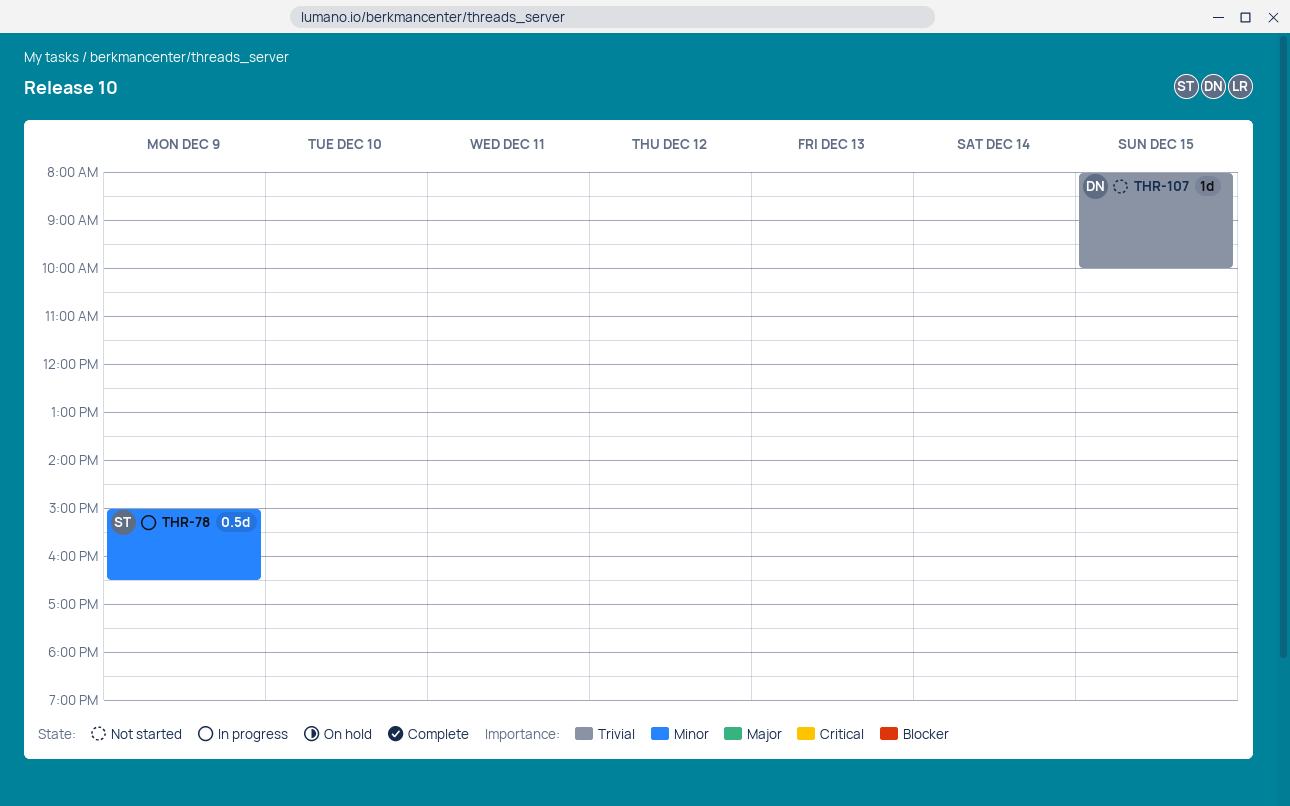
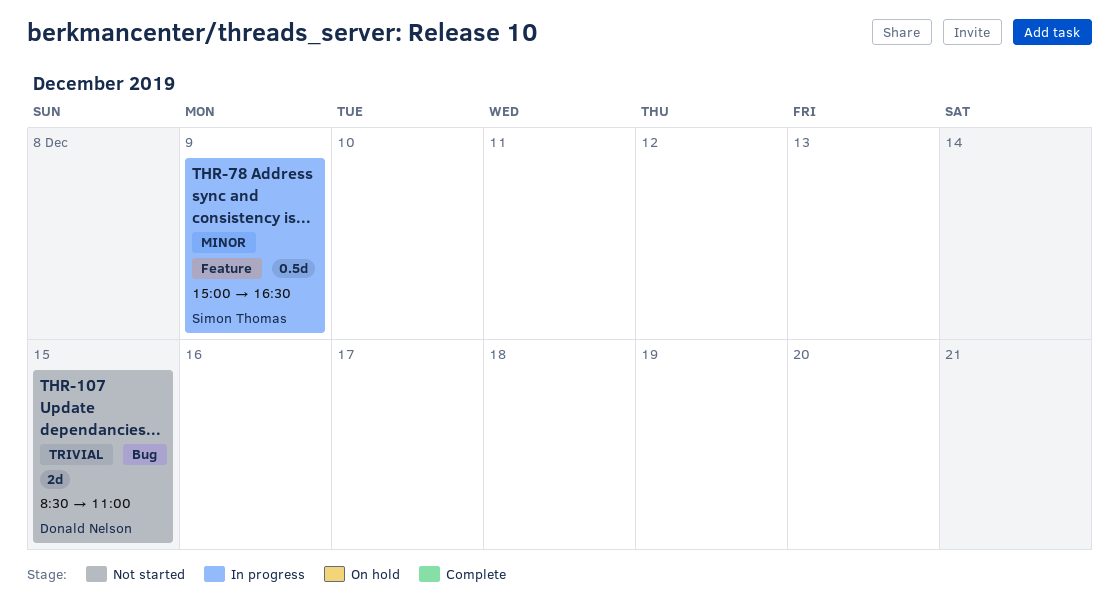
THR-107, estimate: 1d -> 2d
THR-107, begins: 08:00 -> 08:30
THR-107, ends: 10:00 -> 11:00

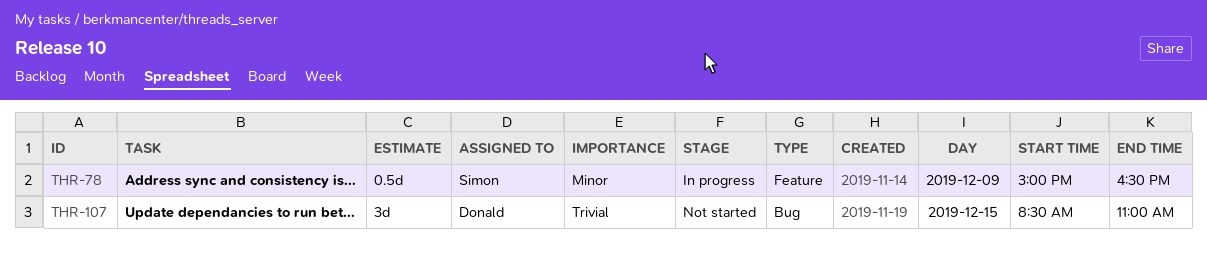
THR-107, estimate: 2d -> 3d

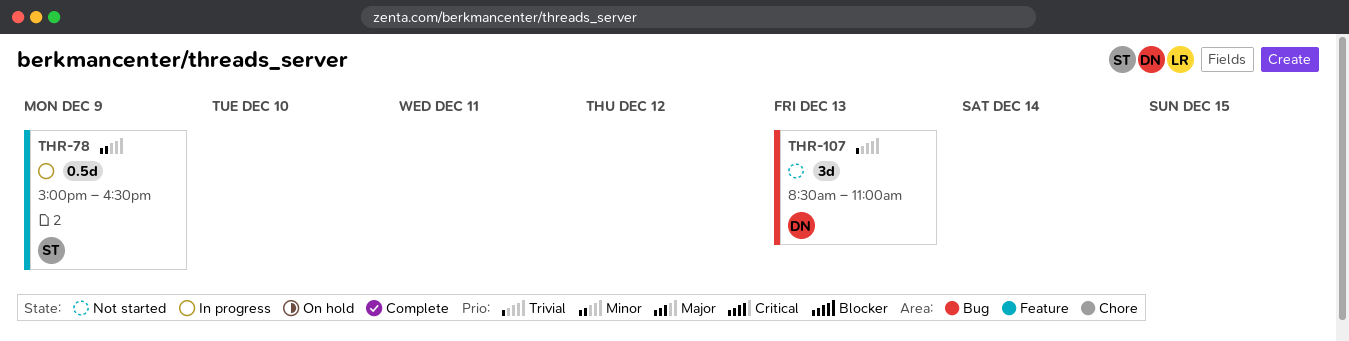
THR-107, day: Dec 15 -> Dec 13

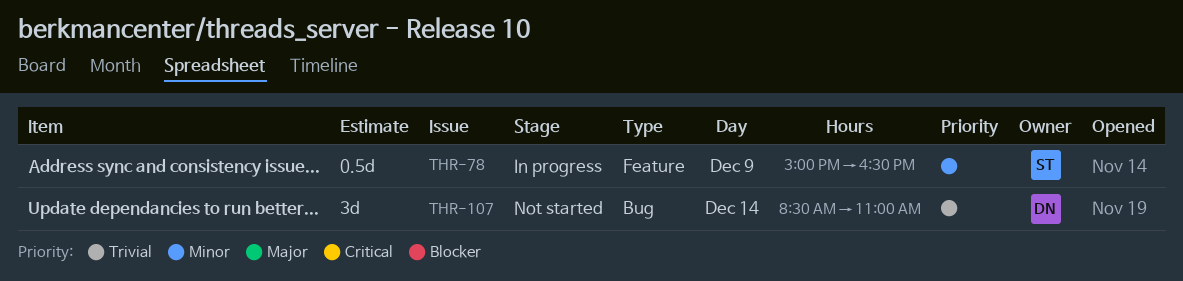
THR-107, day: Dec 13 -> Dec 14

